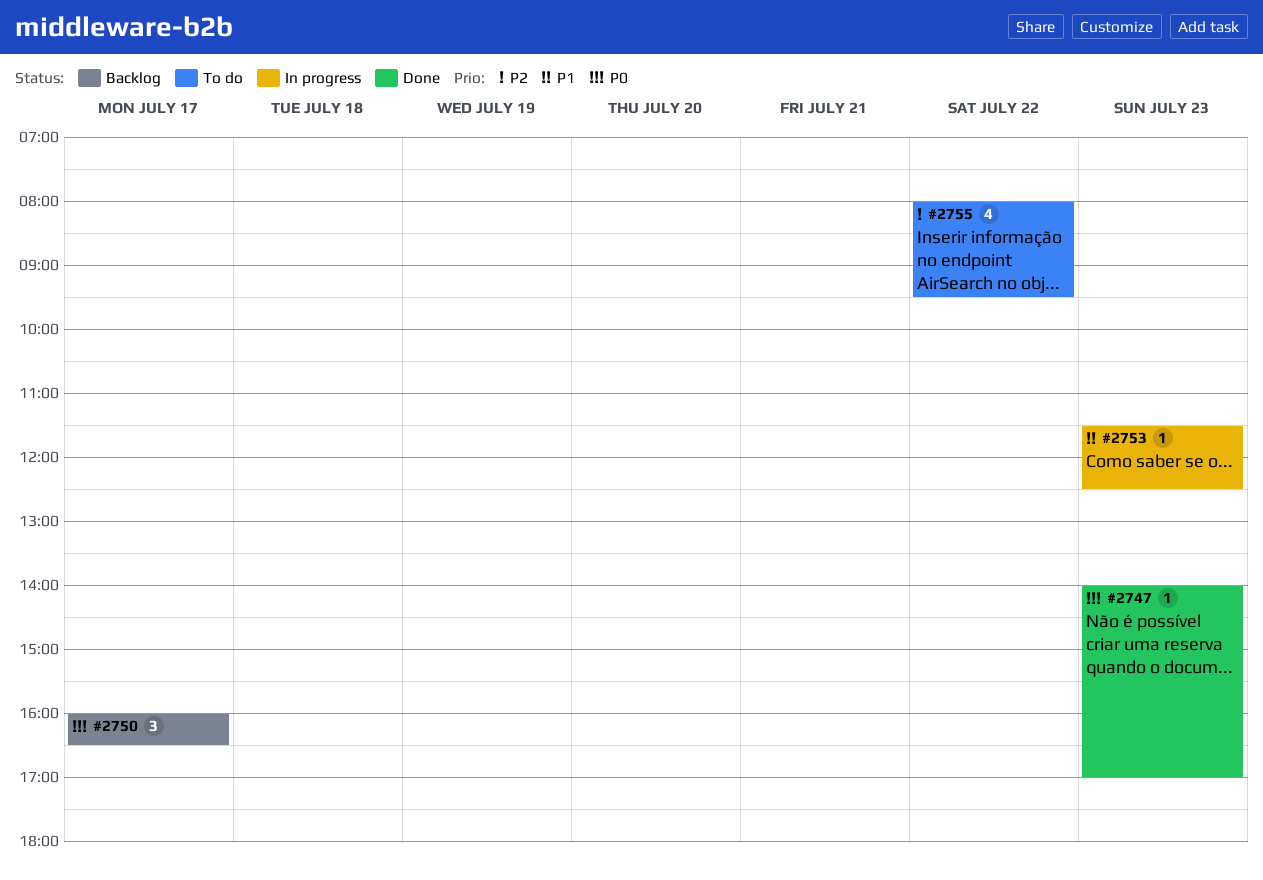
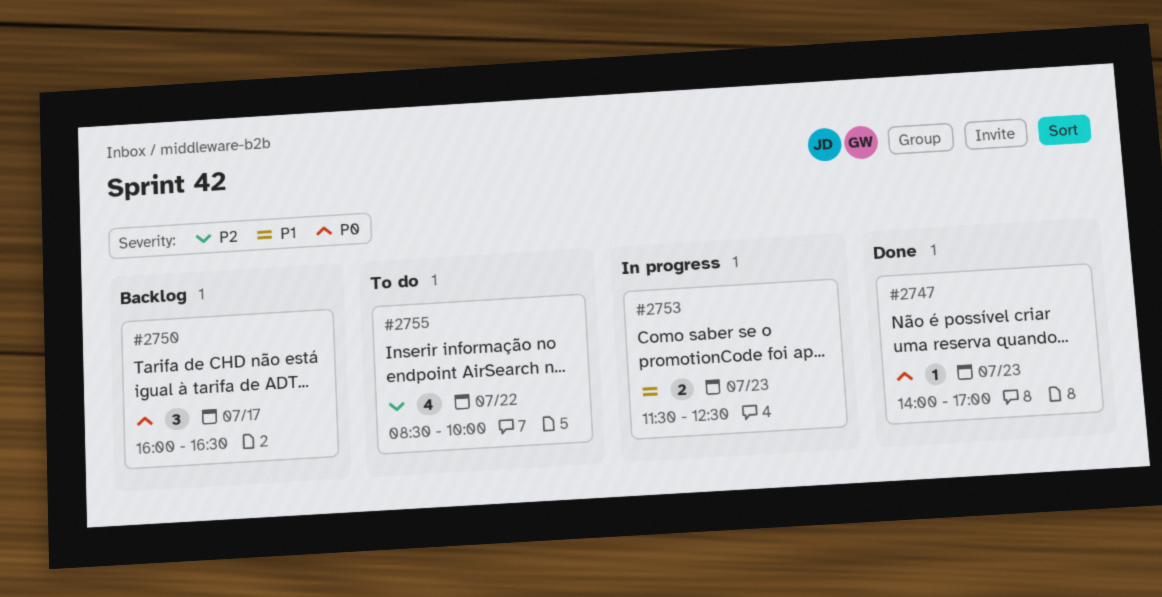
#2753, estimate: 1 -> 2
#2755, begins: 08:00 -> 08:30
#2755, ends: 09:30 -> 10:00

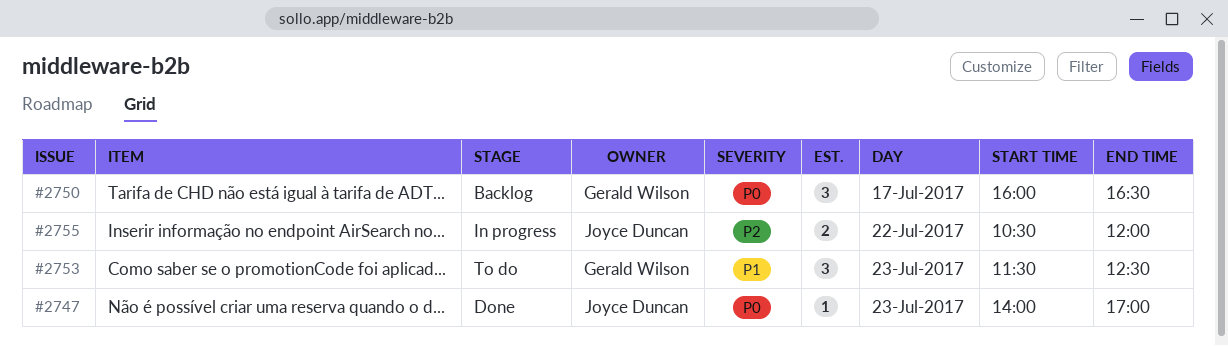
#2753, status: In progress -> To do
#2753, estimate: 2 -> 3
#2755, status: To do -> In progress
#2755, estimate: 4 -> 2
#2755, begins: 08:30 -> 10:30
#2755, ends: 10:00 -> 12:00

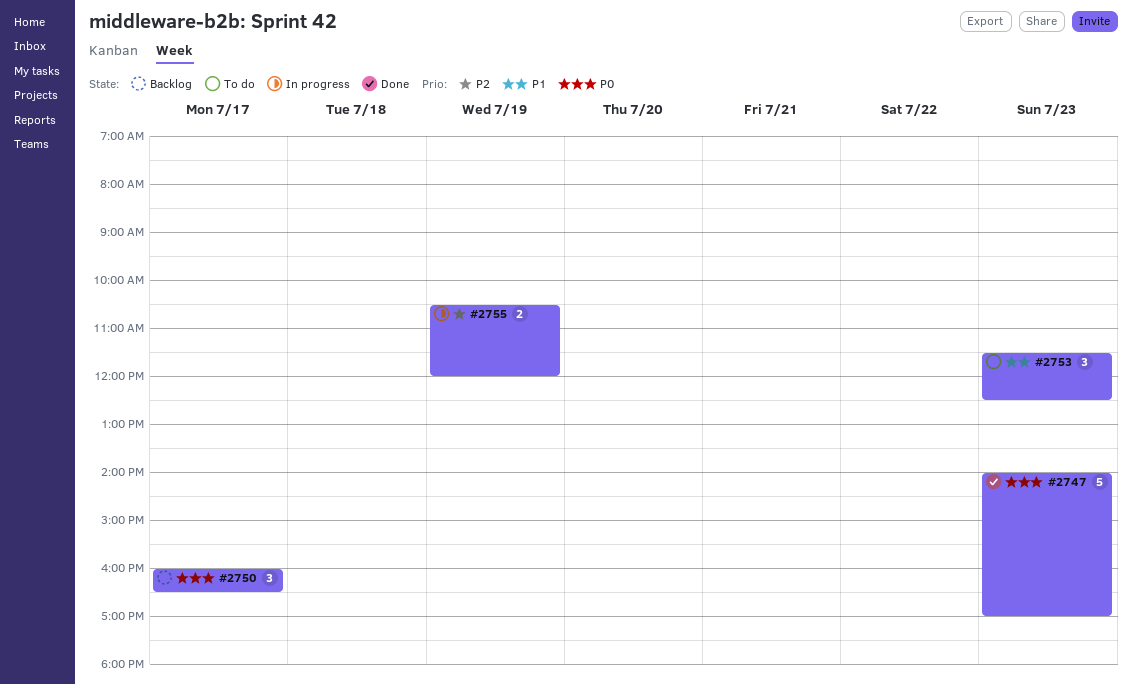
#2747, estimate: 1 -> 5
#2755, day: Jul 22 -> Jul 19

